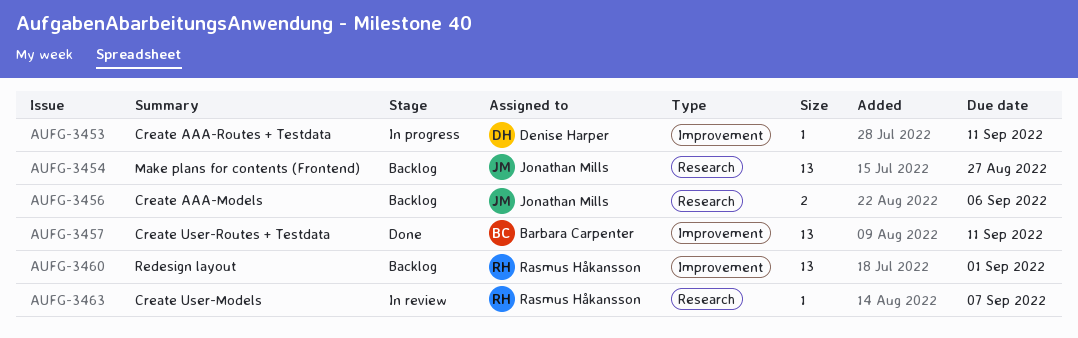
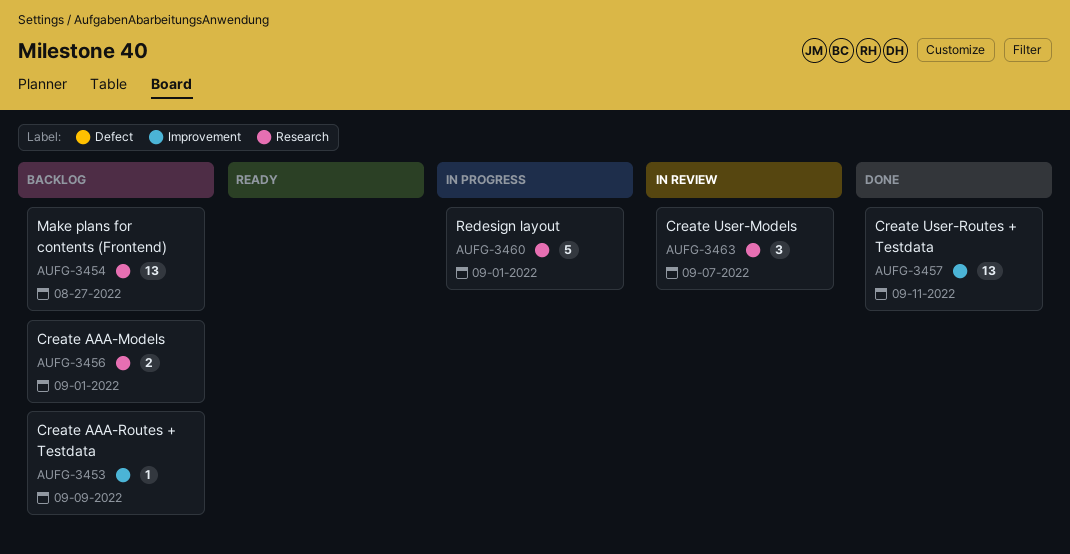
AUFG-3453, status: In progress -> Backlog
AUFG-3453, due: Sep 11 -> Sep 9
AUFG-3456, due: Sep 6 -> Sep 1
AUFG-3460, status: Backlog -> In progress
AUFG-3460, label: Improvement -> Research
AUFG-3460, estimate: 13 -> 5
AUFG-3463, estimate: 1 -> 3

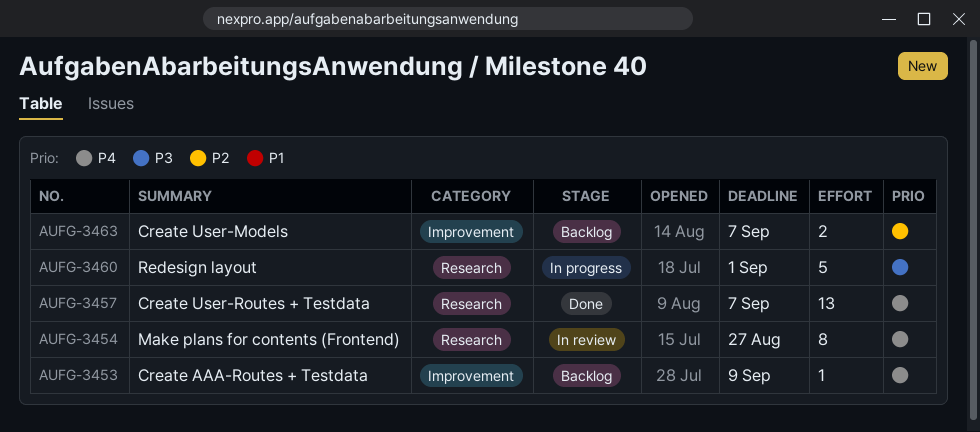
AUFG-3454, status: Backlog -> In review
AUFG-3454, estimate: 13 -> 8
AUFG-3456: present -> none
AUFG-3457, label: Improvement -> Research
AUFG-3457, due: Sep 11 -> Sep 7
AUFG-3463, status: In review -> Backlog
AUFG-3463, label: Research -> Improvement
AUFG-3463, estimate: 3 -> 2

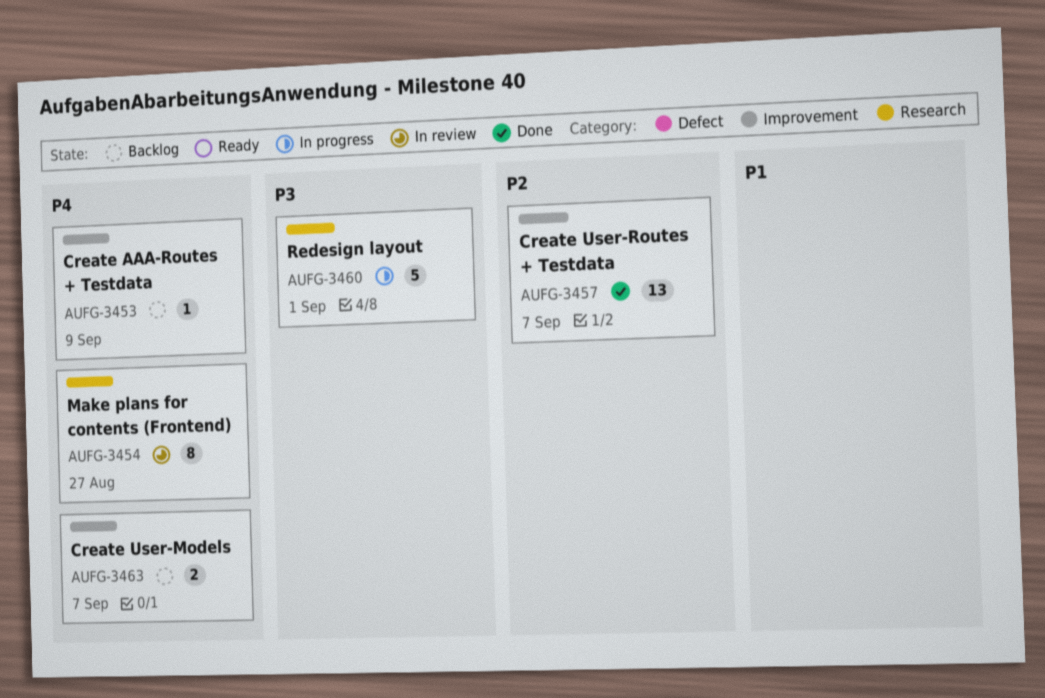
AUFG-3457, priority: P4 -> P2
AUFG-3457, label: Research -> Improvement
AUFG-3463, priority: P2 -> P4

